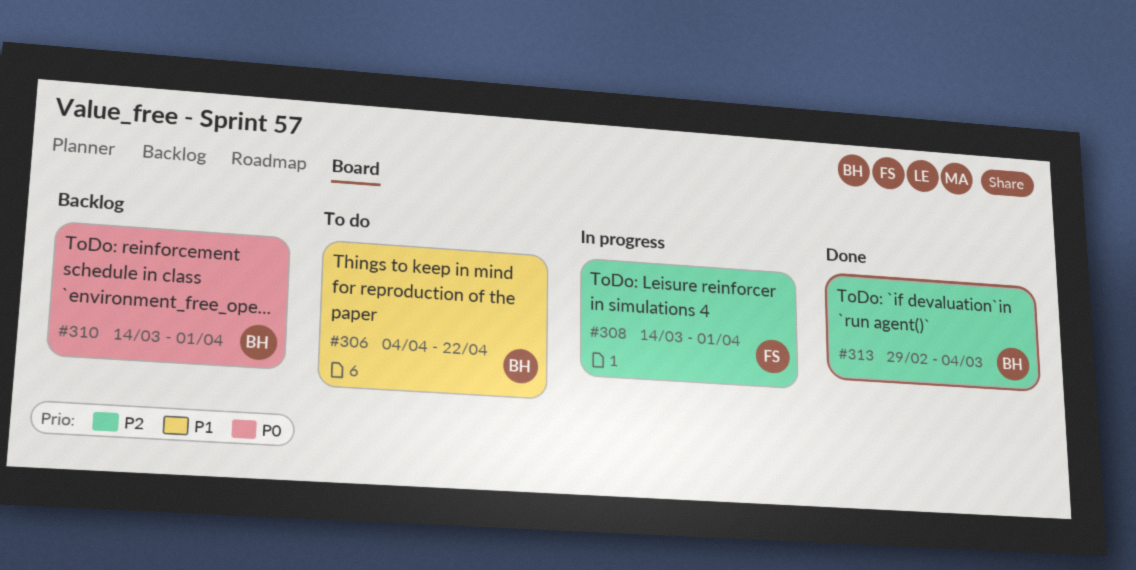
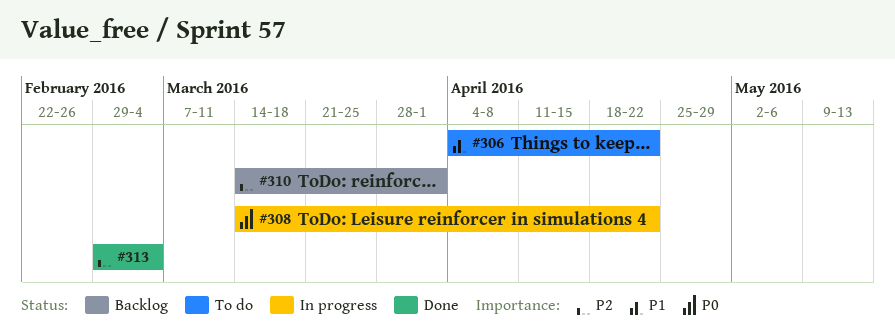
#308, priority: P2 -> P0
#308, due: Apr 1 -> Apr 22
#310, priority: P0 -> P2

